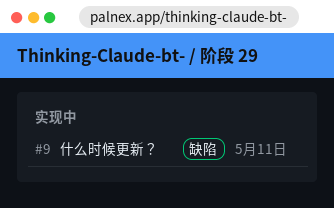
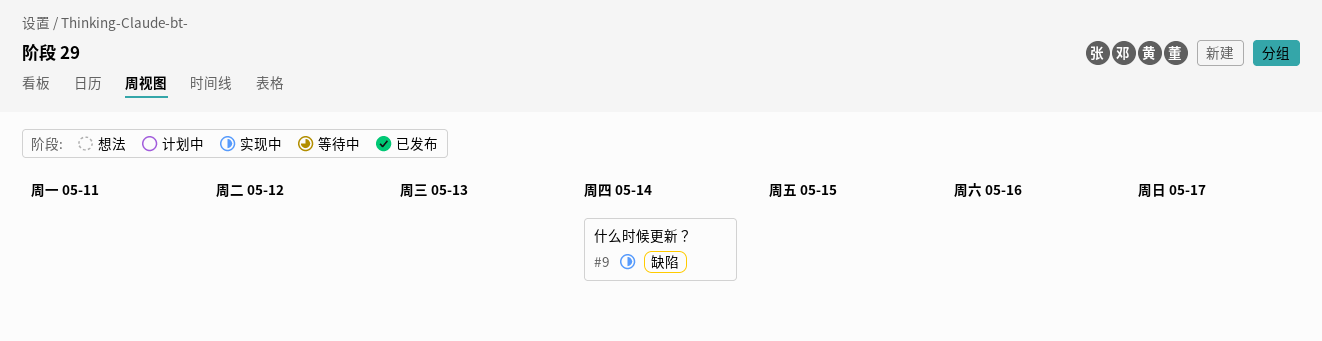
#9, due: May 11 -> May 14

